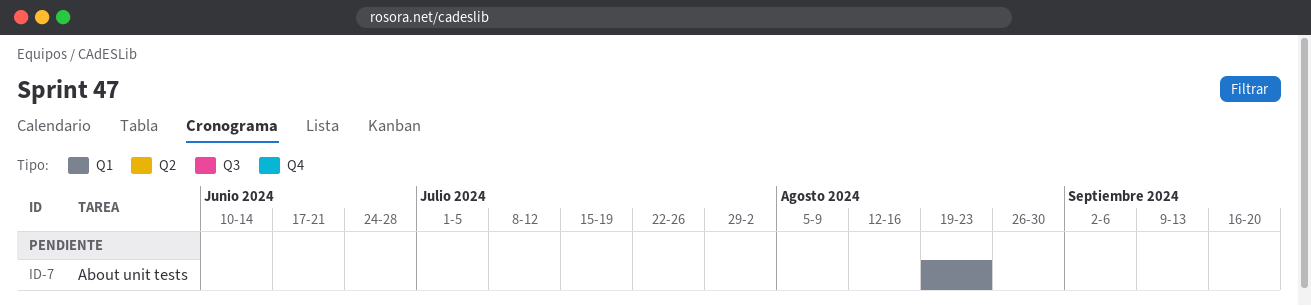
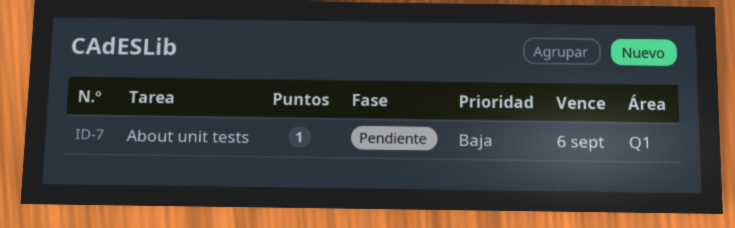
ID-7, due: Aug 23 -> Sep 6

